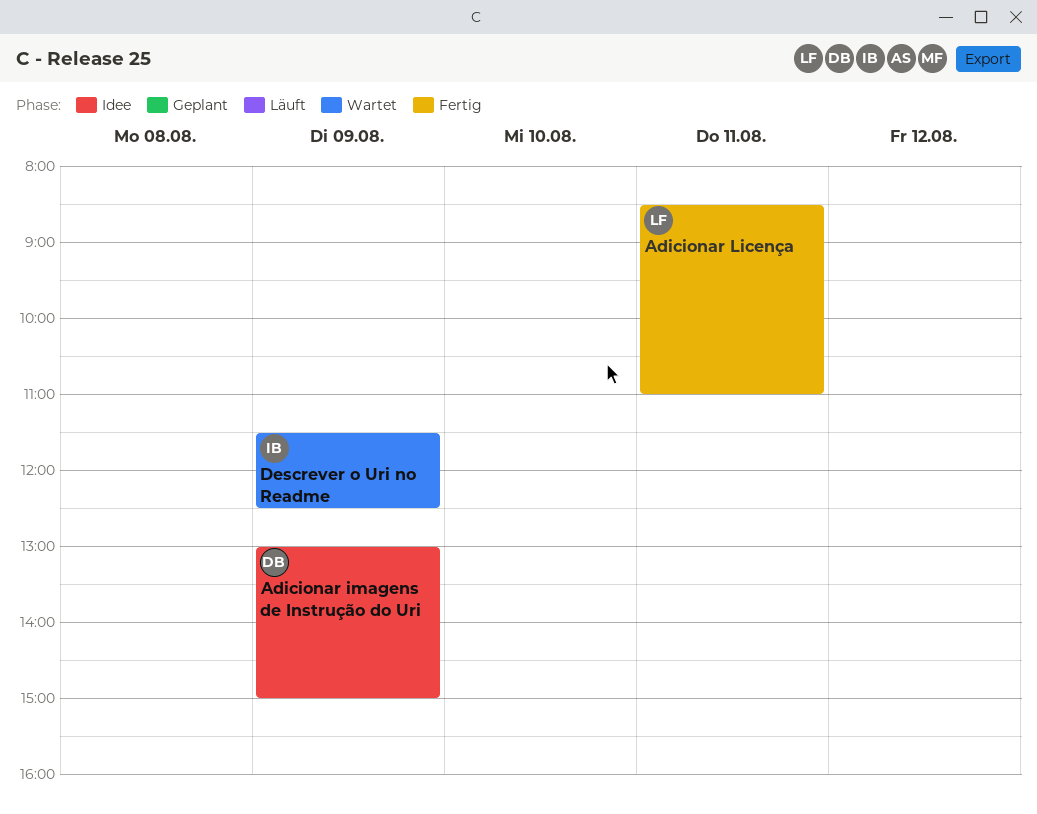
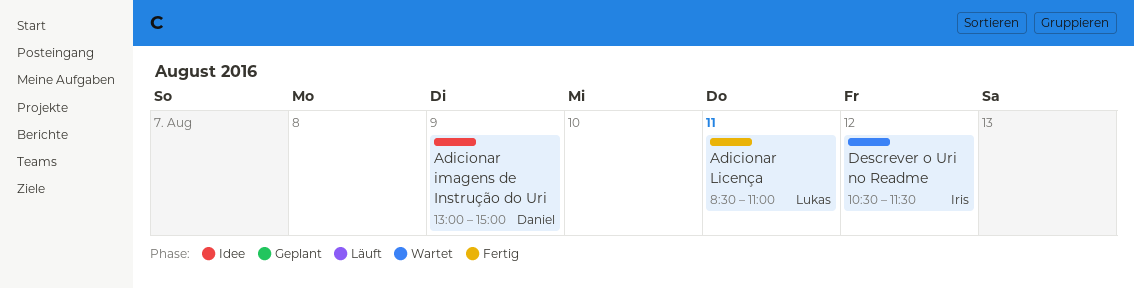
Descrever o Uri no Readme, day: Aug 9 -> Aug 12
Descrever o Uri no Readme, begins: 11:30 -> 10:30
Descrever o Uri no Readme, ends: 12:30 -> 11:30

